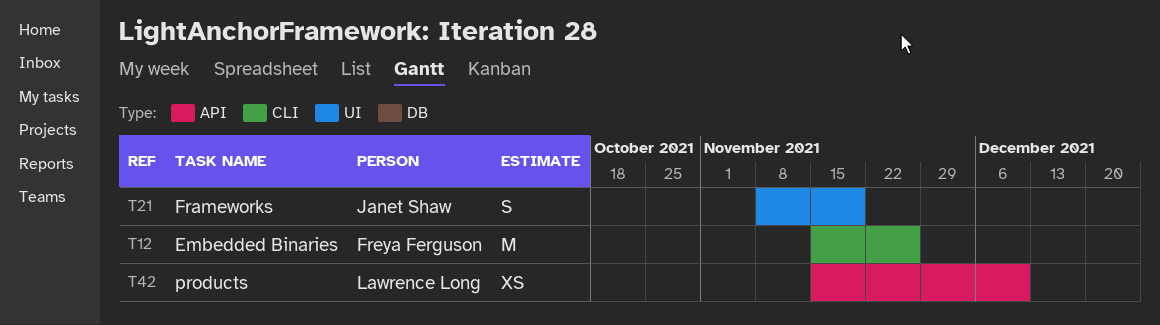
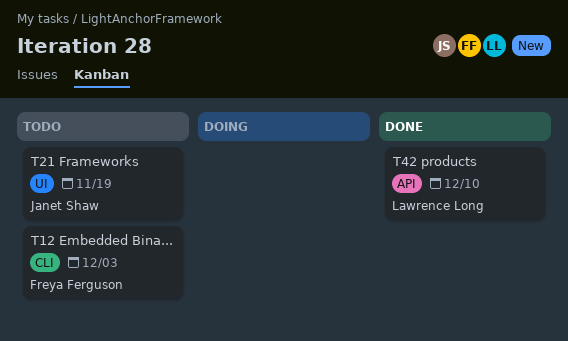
T12, due: Nov 26 -> Dec 3

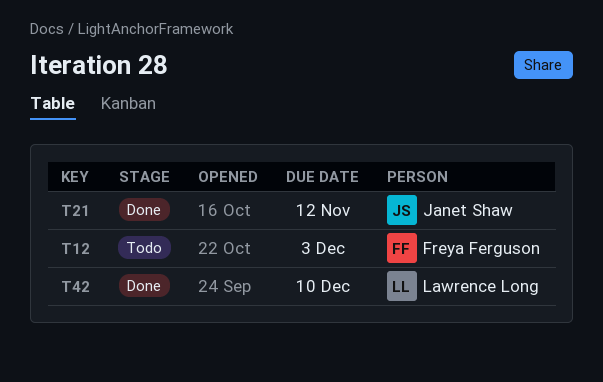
T21, status: Todo -> Done
T21, due: Nov 19 -> Nov 12

